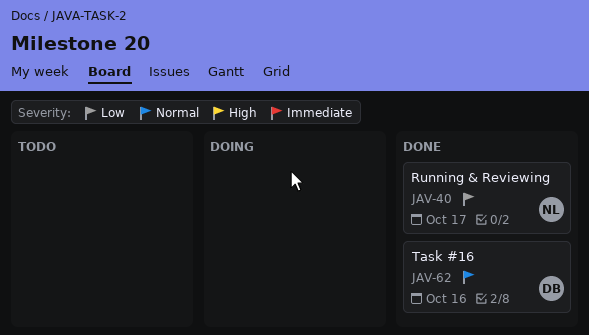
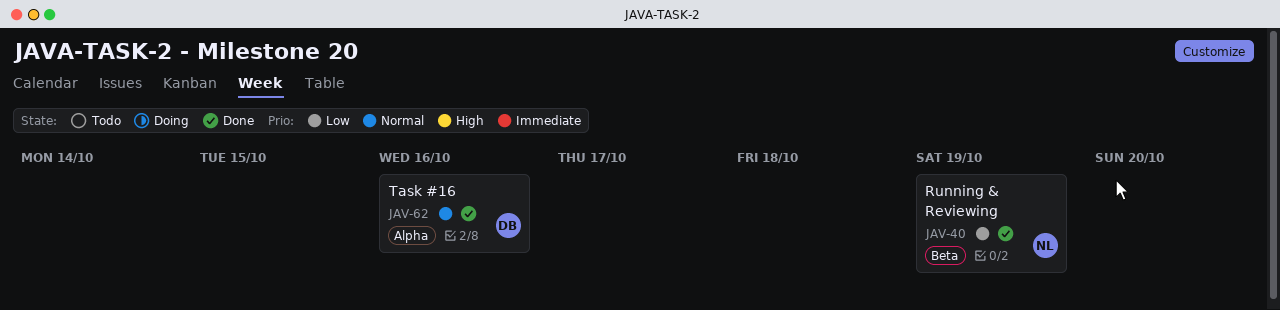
JAV-40, due: Oct 17 -> Oct 19

